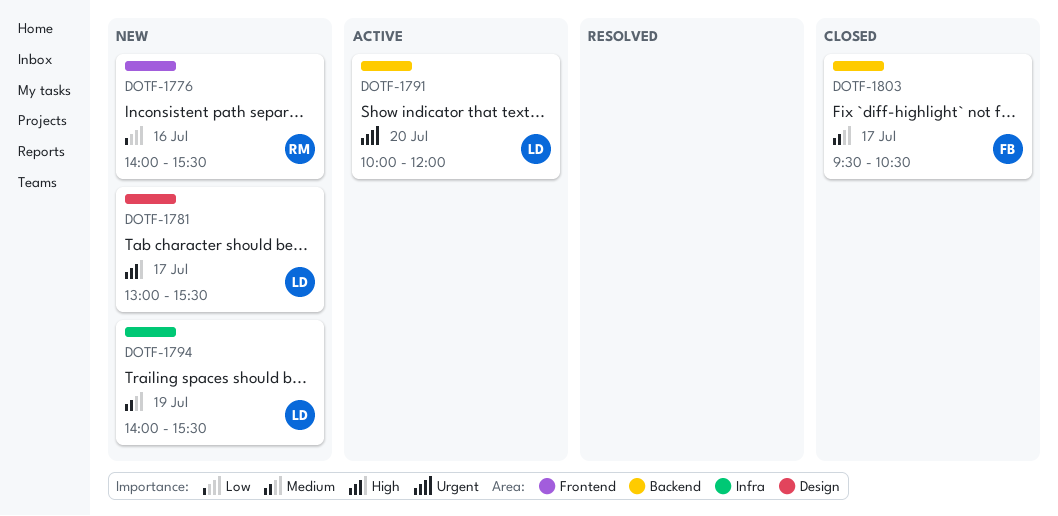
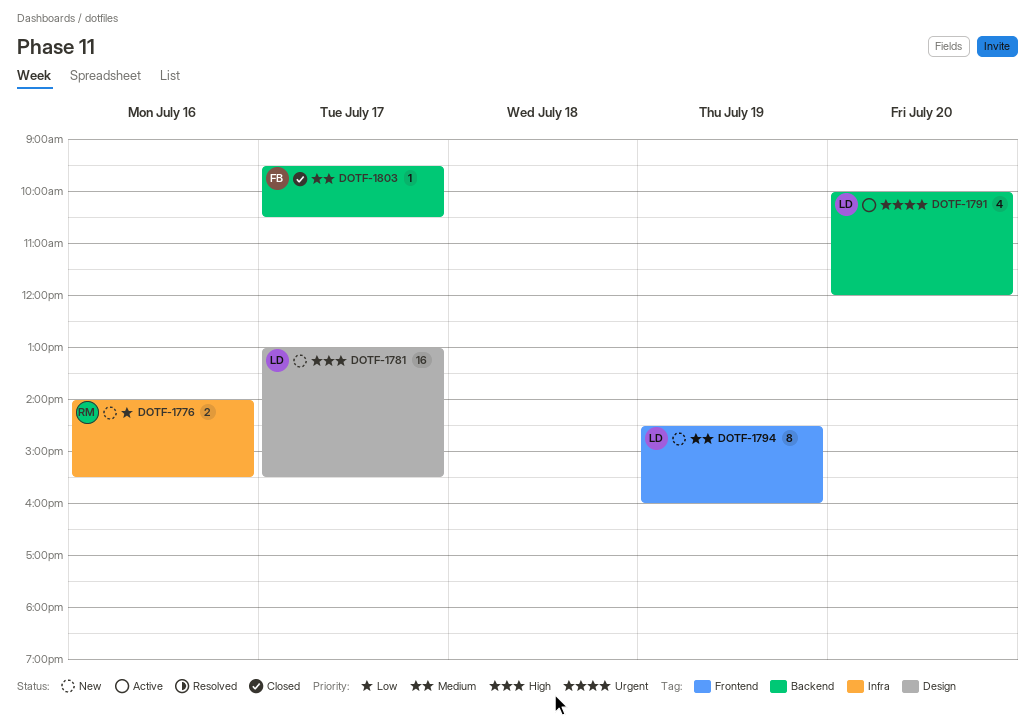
DOTF-1776, label: Frontend -> Infra
DOTF-1794, label: Infra -> Frontend
DOTF-1794, begins: 14:00 -> 14:30
DOTF-1794, ends: 15:30 -> 16:00

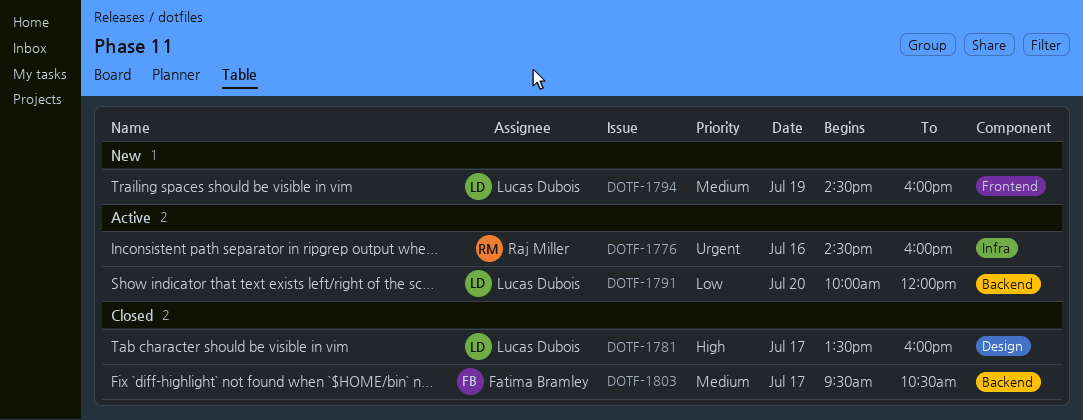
DOTF-1776, status: New -> Active
DOTF-1776, priority: Low -> Urgent
DOTF-1776, begins: 14:00 -> 14:30
DOTF-1776, ends: 15:30 -> 16:00
DOTF-1781, status: New -> Closed
DOTF-1781, begins: 13:00 -> 13:30
DOTF-1781, ends: 15:30 -> 16:00
DOTF-1791, priority: Urgent -> Low

